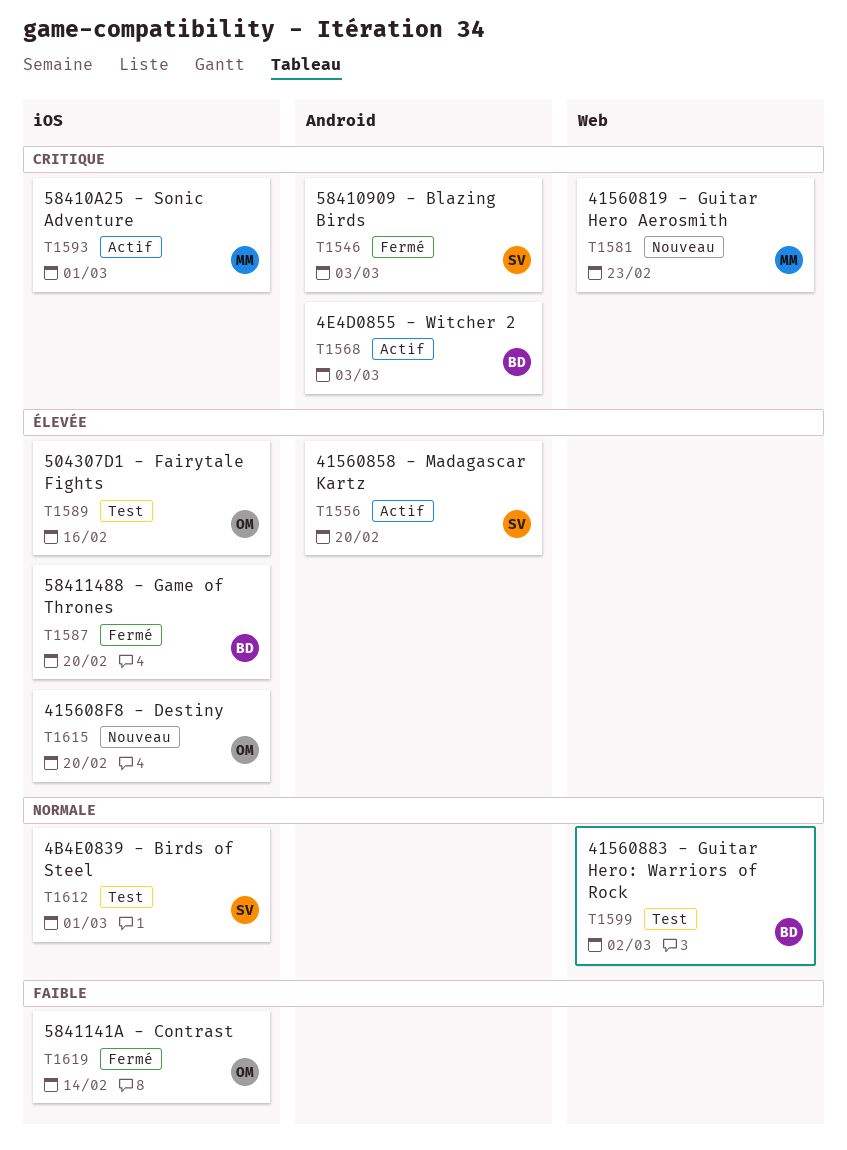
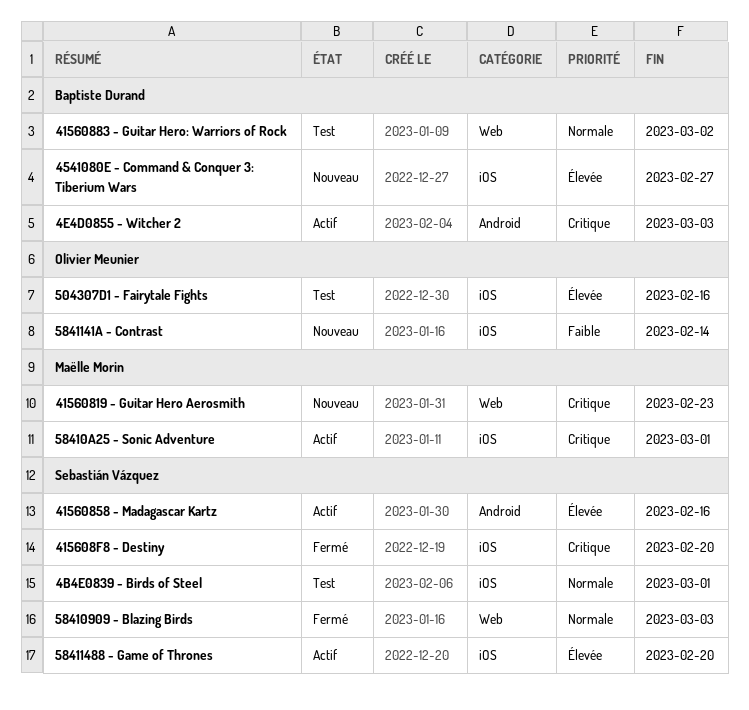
41560858 - Madagascar Kartz, due: Feb 20 -> Feb 16
415608F8 - Destiny, status: Nouveau -> Fermé
415608F8 - Destiny, owner: Olivier Meunier -> Sebastián Vázquez
415608F8 - Destiny, priority: Élevée -> Critique
4541080E - Command & Conquer 3: Tiberium Wars: none -> present
58410909 - Blazing Birds, priority: Critique -> Normale
58410909 - Blazing Birds, label: Android -> Web
5841141A - Contrast, status: Fermé -> Nouveau
58411488 - Game of Thrones, status: Fermé -> Actif
58411488 - Game of Thrones, owner: Baptiste Durand -> Sebastián Vázquez

